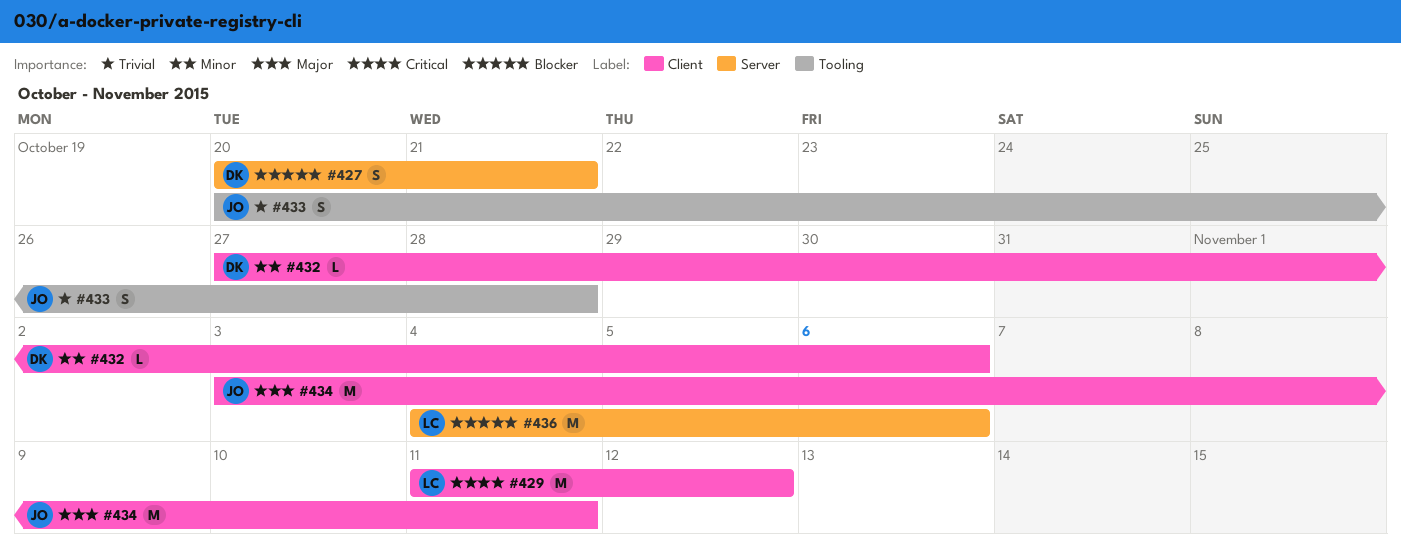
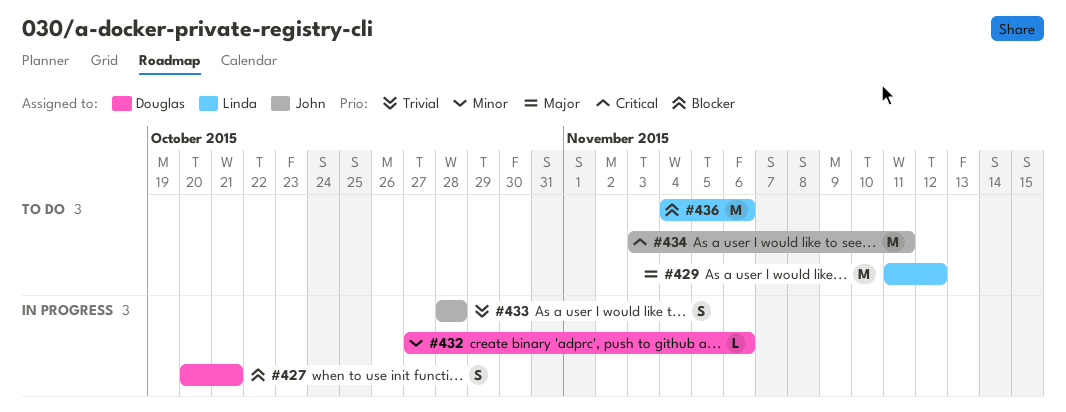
#429, priority: Critical -> Major
#433, start: Oct 20 -> Oct 28
#434, priority: Major -> Critical

